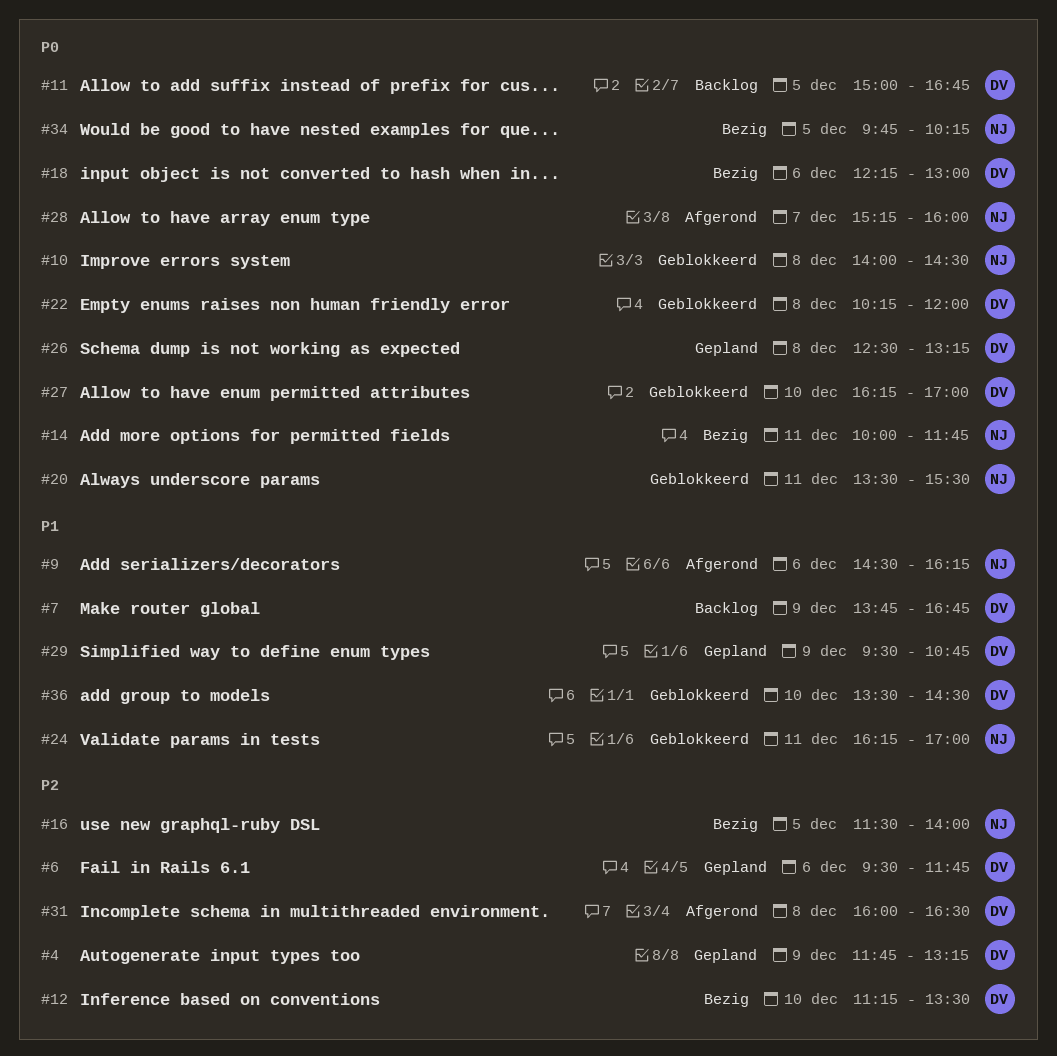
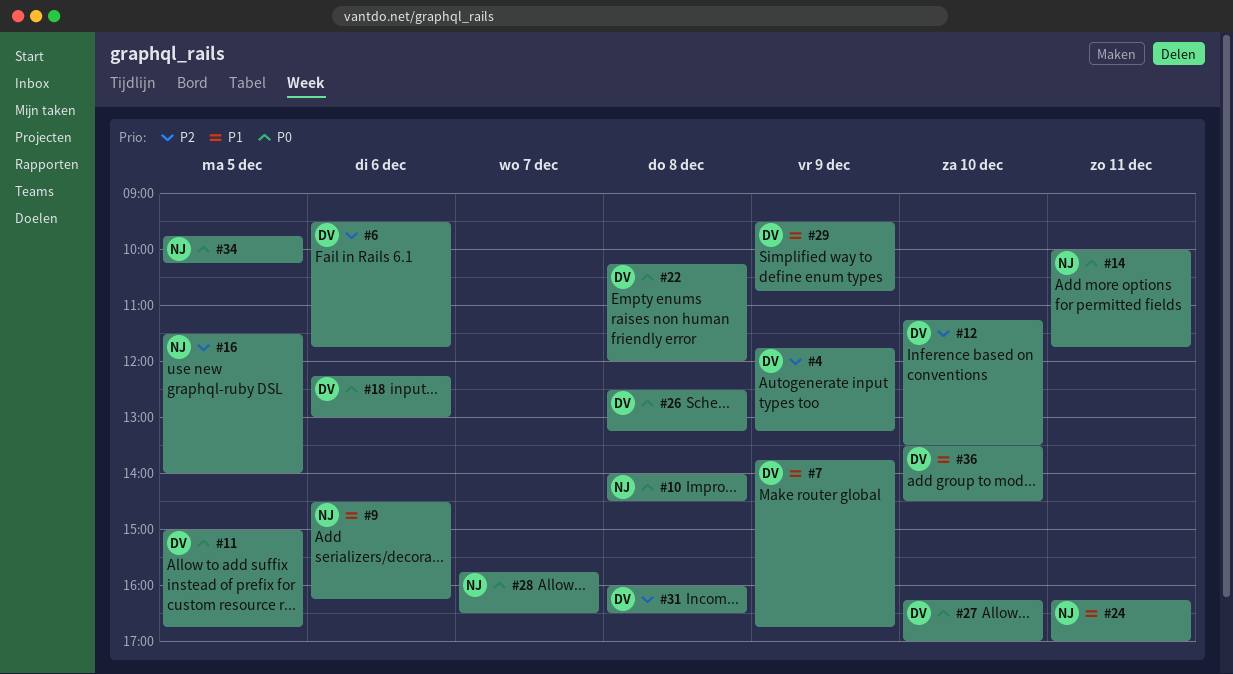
#20: present -> none
#28, begins: 15:15 -> 15:45
#28, ends: 16:00 -> 16:30

